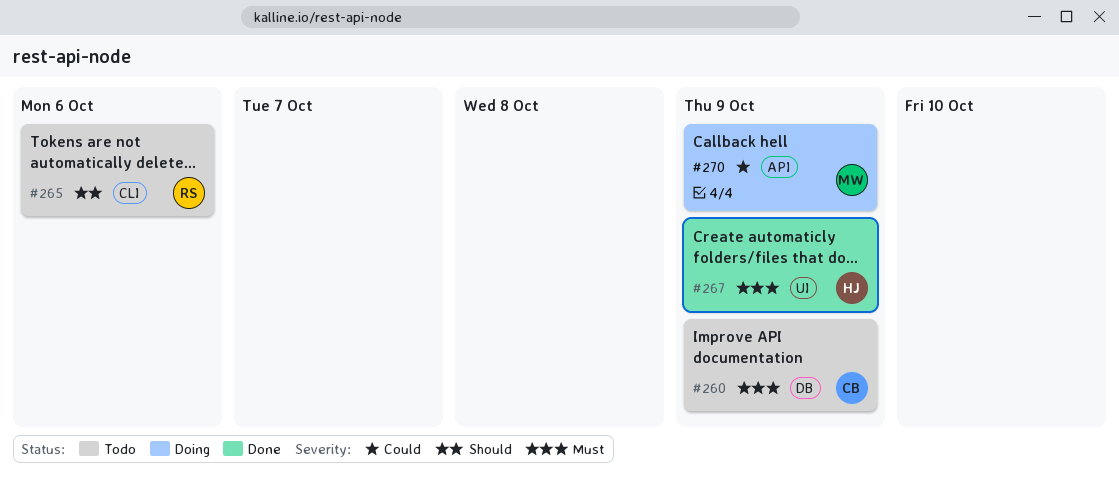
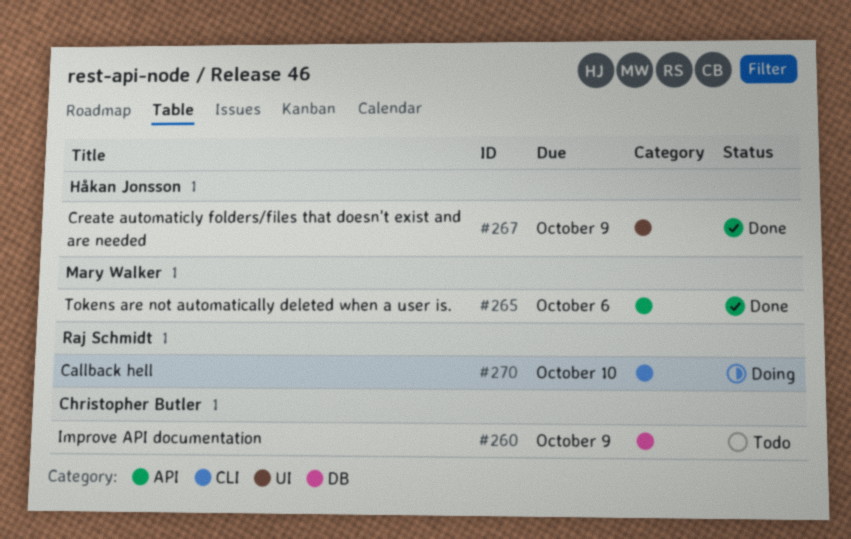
#265, status: Todo -> Done
#265, owner: Raj Schmidt -> Mary Walker
#265, label: CLI -> API
#270, owner: Mary Walker -> Raj Schmidt
#270, label: API -> CLI
#270, due: Oct 9 -> Oct 10

